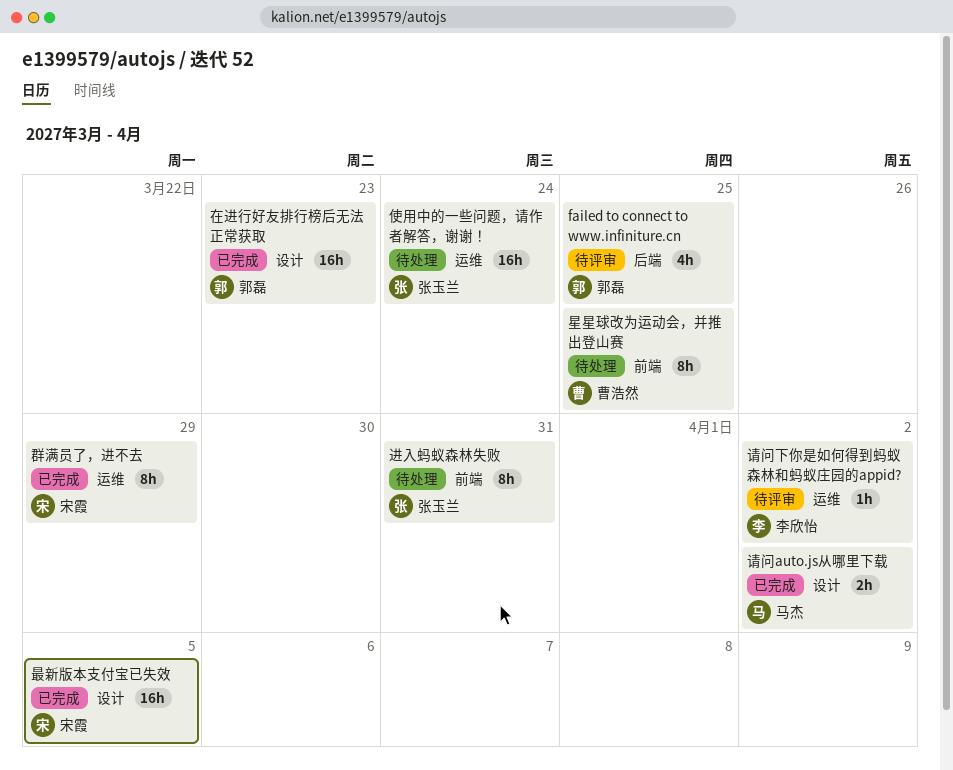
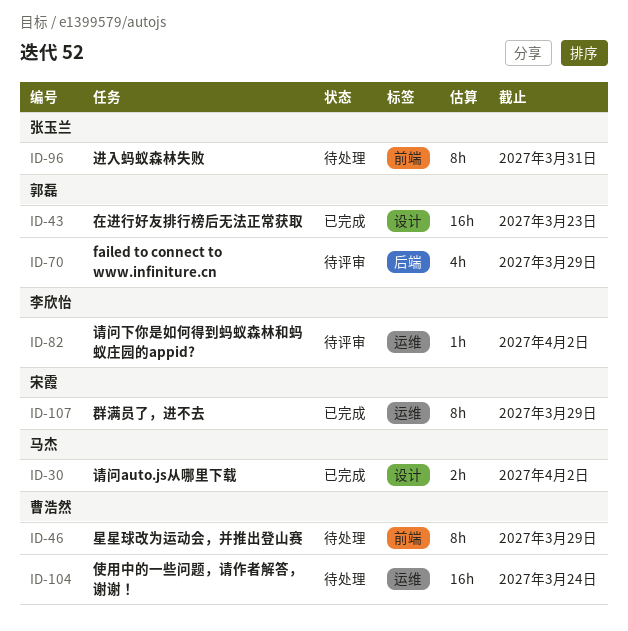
failed to connect to www.infiniture.cn, due: Mar 25 -> Mar 29
使用中的一些问题，请作者解答，谢谢！, owner: 张玉兰 -> 曹浩然
星星球改为运动会，并推出登山赛, due: Mar 25 -> Mar 29
最新版本支付宝已失效: present -> none

